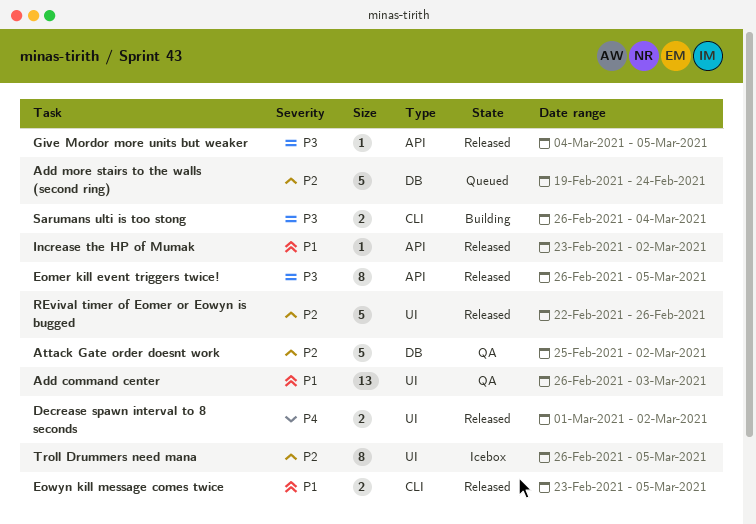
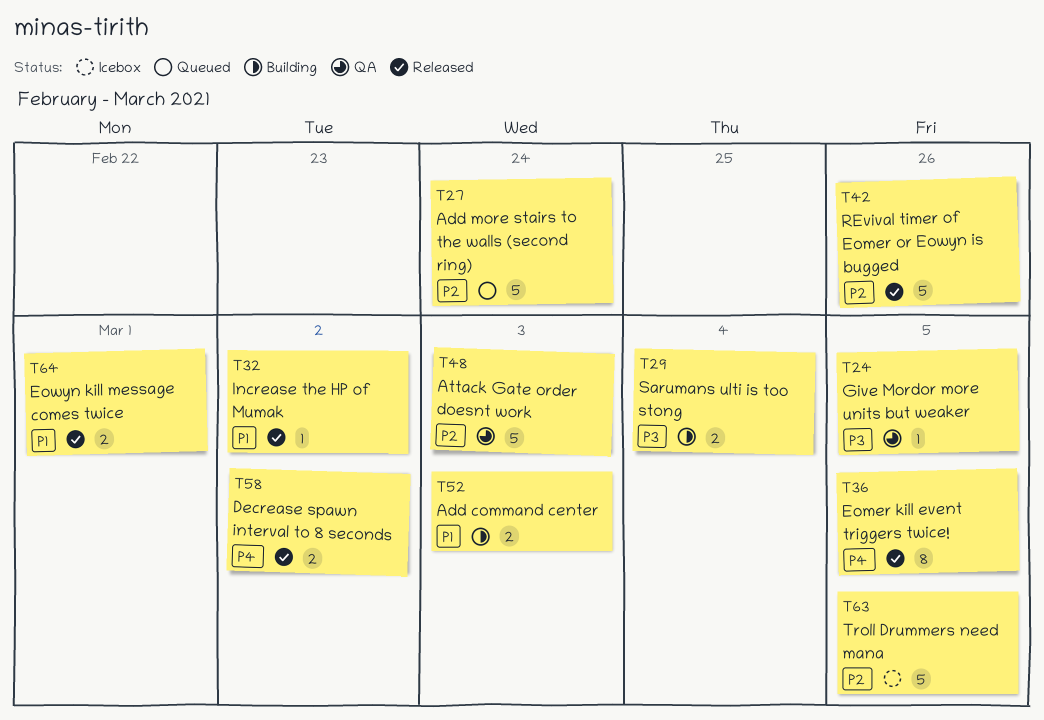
Add command center, status: QA -> Building
Add command center, estimate: 13 -> 2
Attack Gate order doesnt work, due: Mar 2 -> Mar 3
Eomer kill event triggers twice!, priority: P3 -> P4
Eowyn kill message comes twice, due: Mar 5 -> Mar 1
Give Mordor more units but weaker, status: Released -> QA
Troll Drummers need mana, estimate: 8 -> 5

